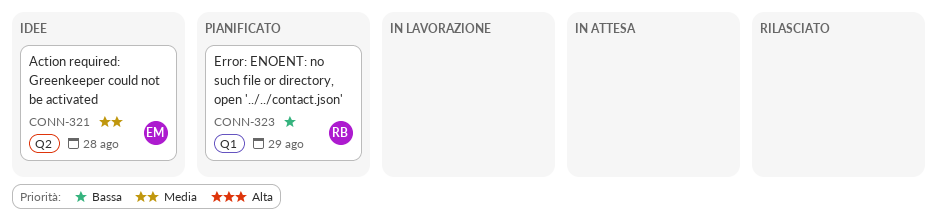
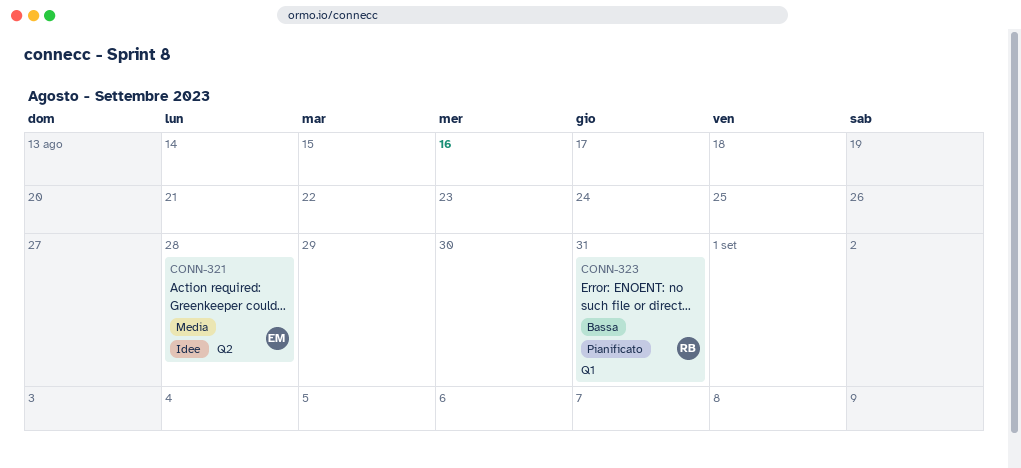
CONN-323, due: Aug 29 -> Aug 31

